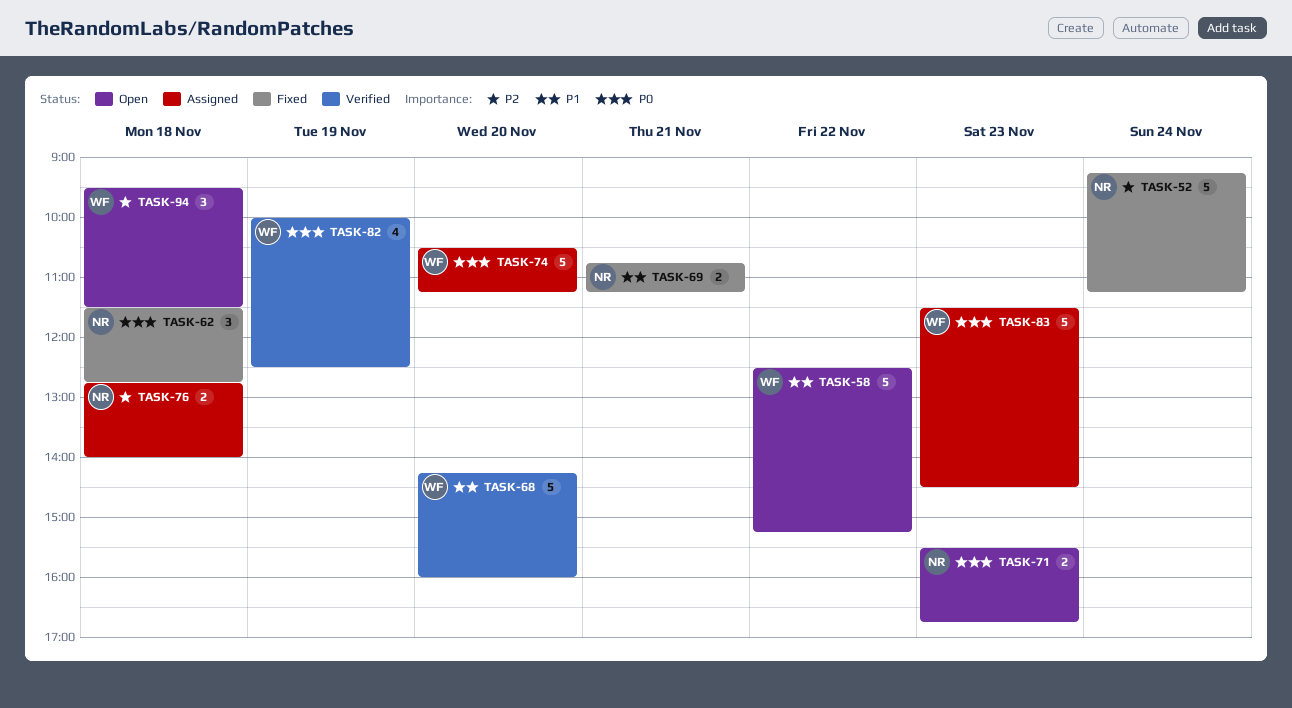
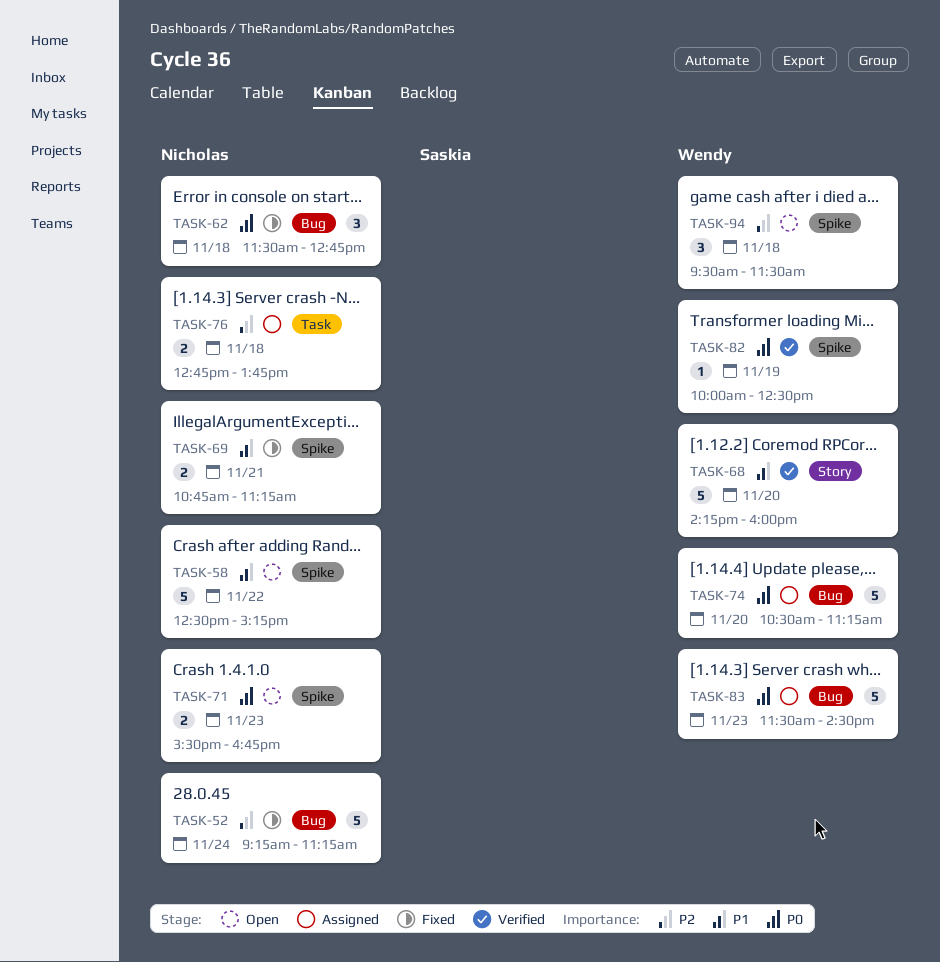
TASK-58, owner: Wendy -> Nicholas
TASK-76, ends: 14:00 -> 13:45
TASK-82, estimate: 4 -> 1

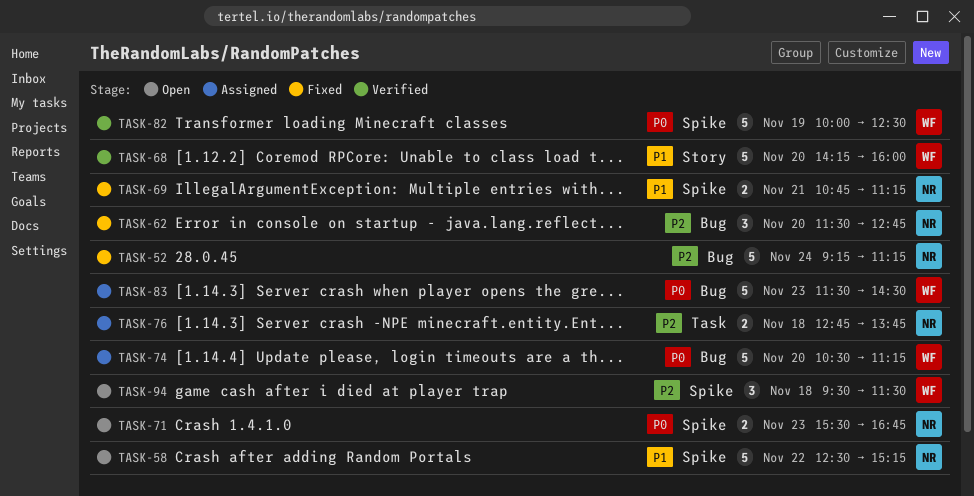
TASK-62, priority: P0 -> P2
TASK-62, day: Nov 18 -> Nov 20
TASK-82, estimate: 1 -> 5

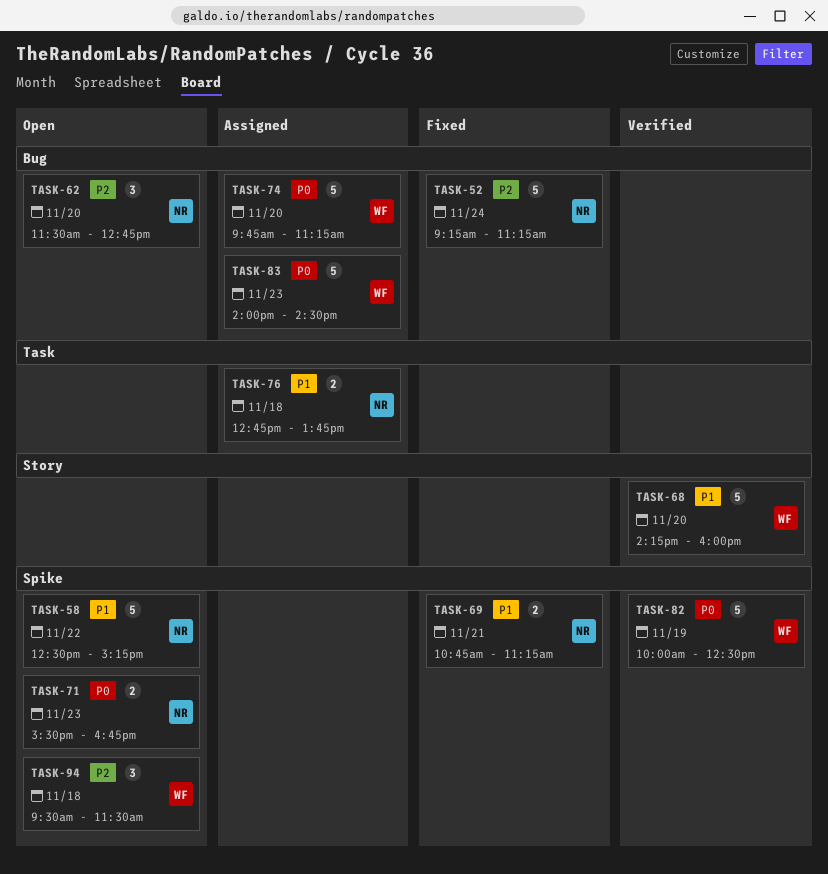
TASK-62, status: Fixed -> Open
TASK-74, begins: 10:30 -> 09:45
TASK-76, priority: P2 -> P1
TASK-83, begins: 11:30 -> 14:00

